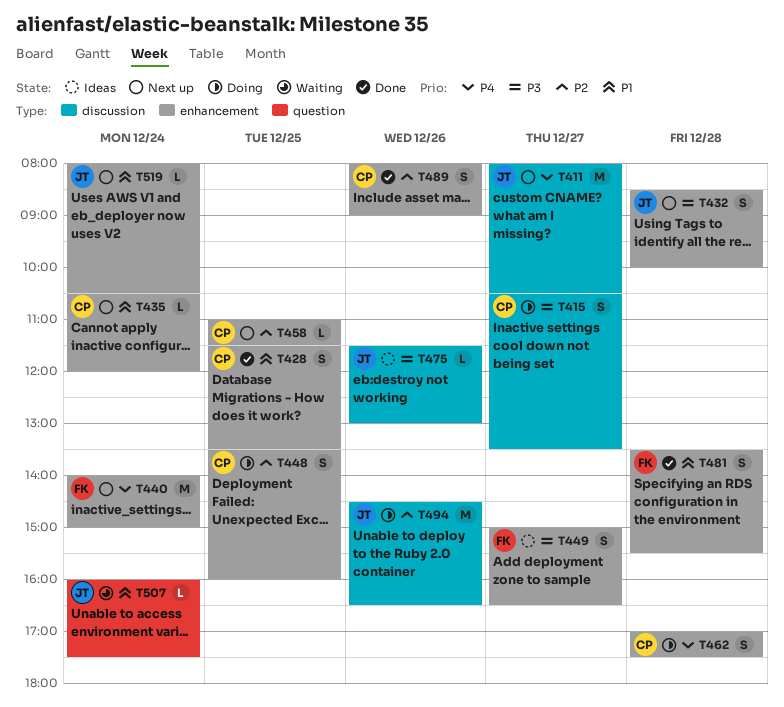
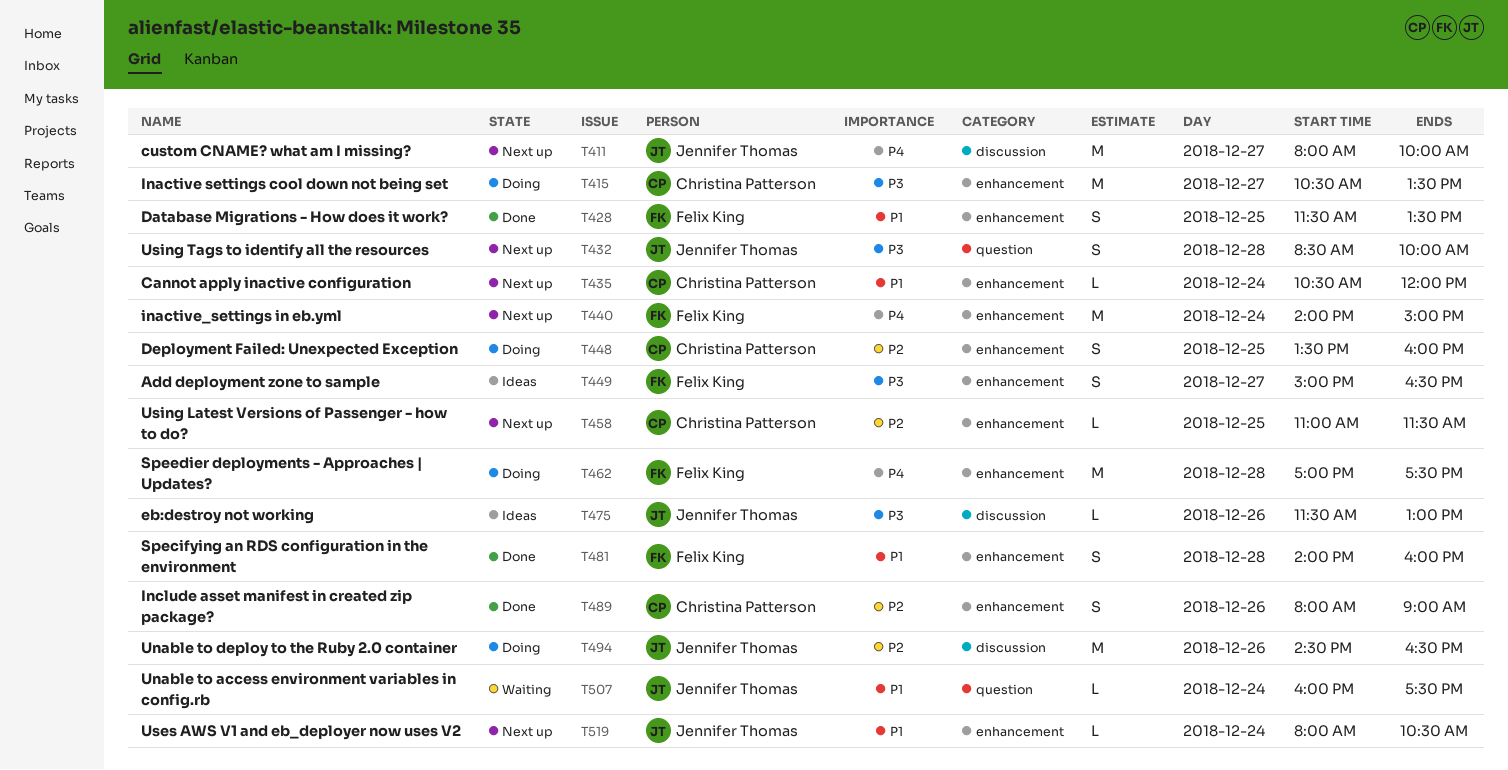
T411, ends: 10:30 -> 10:00
T415, label: discussion -> enhancement
T415, estimate: S -> M
T428, owner: Christina Patterson -> Felix King
T432, label: enhancement -> question
T462, owner: Christina Patterson -> Felix King
T462, estimate: S -> M
T481, begins: 13:30 -> 14:00
T481, ends: 15:30 -> 16:00

